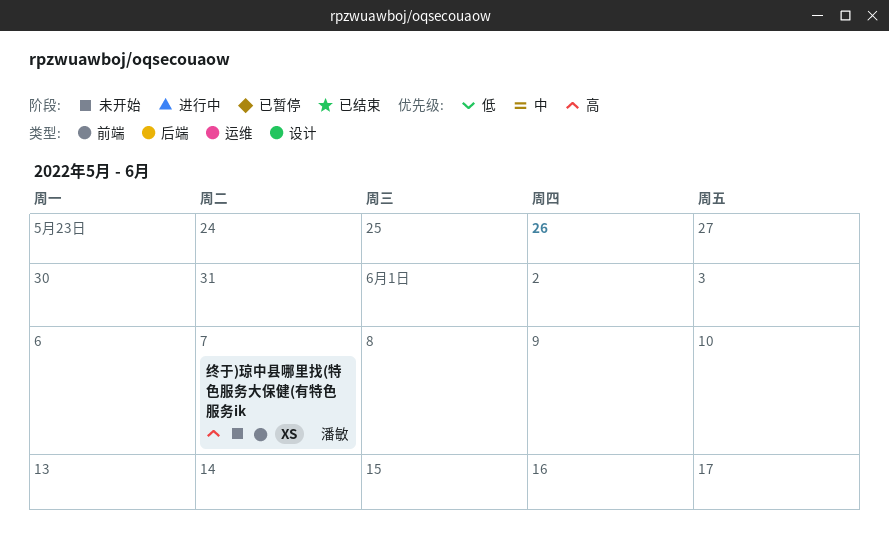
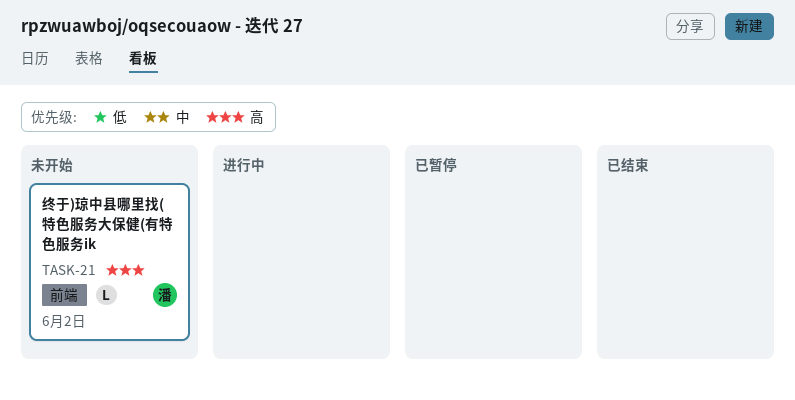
终于)琼中县哪里找(特色服务大保健(有特色服务ik, estimate: XS -> L
终于)琼中县哪里找(特色服务大保健(有特色服务ik, due: Jun 7 -> Jun 2

